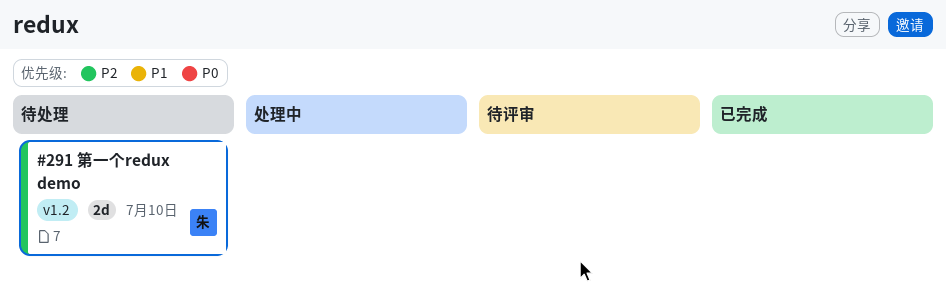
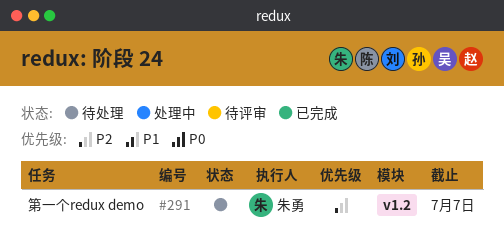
#291, due: Jul 10 -> Jul 7

